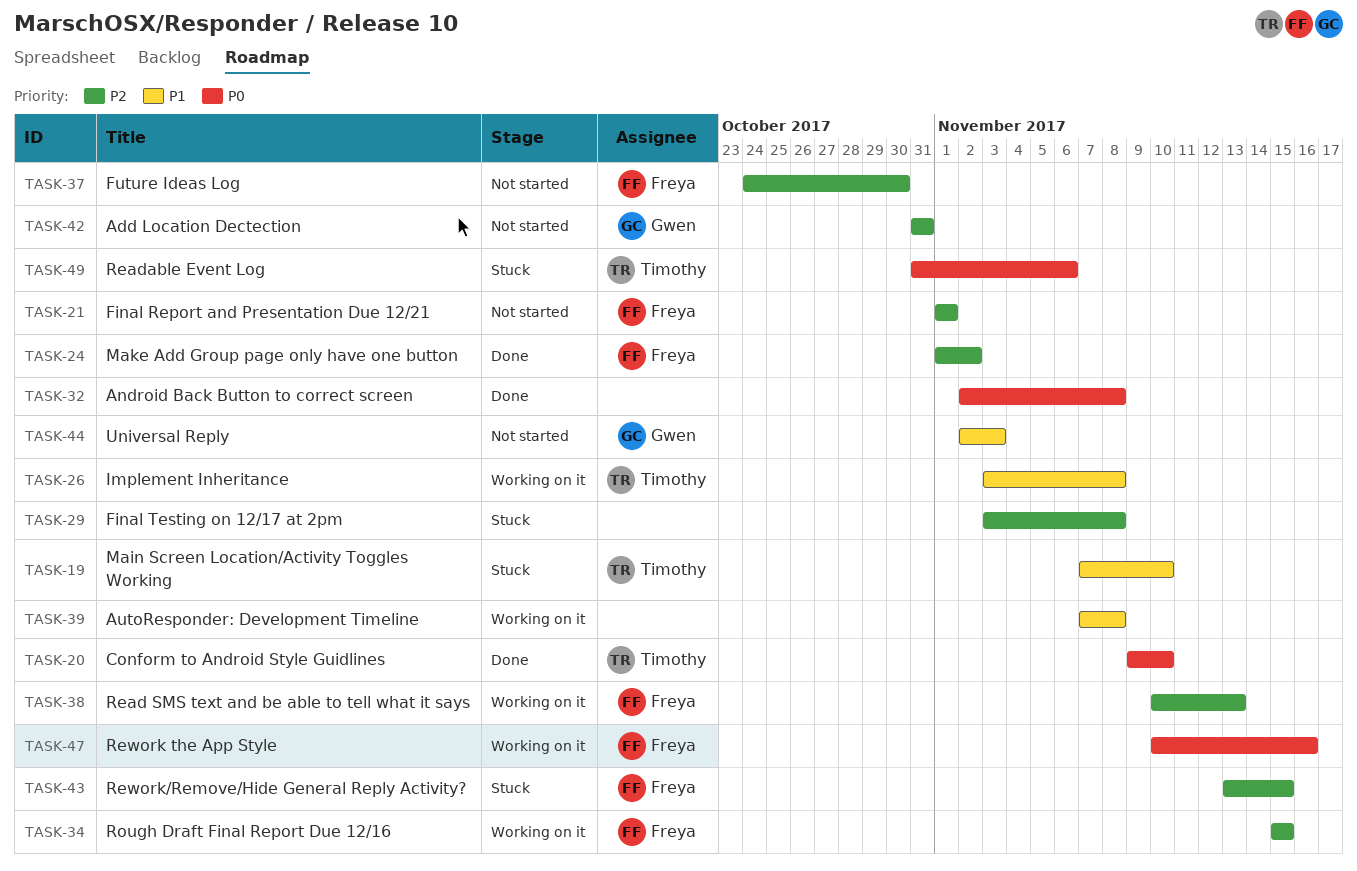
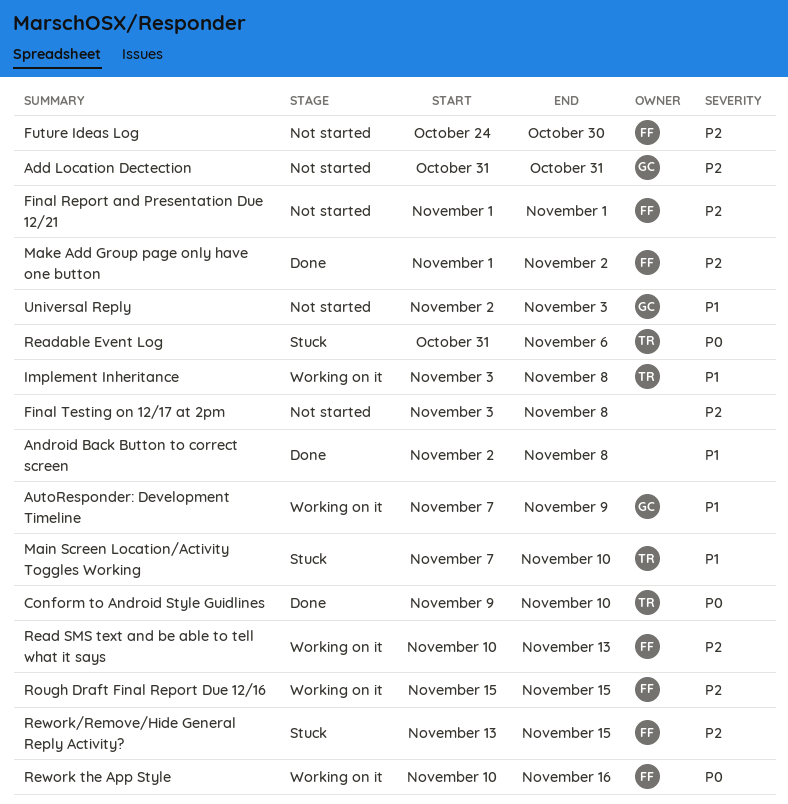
Android Back Button to correct screen, priority: P0 -> P1
AutoResponder: Development Timeline, owner: none -> Gwen
AutoResponder: Development Timeline, due: Nov 8 -> Nov 9
Final Testing on 12/17 at 2pm, status: Stuck -> Not started

